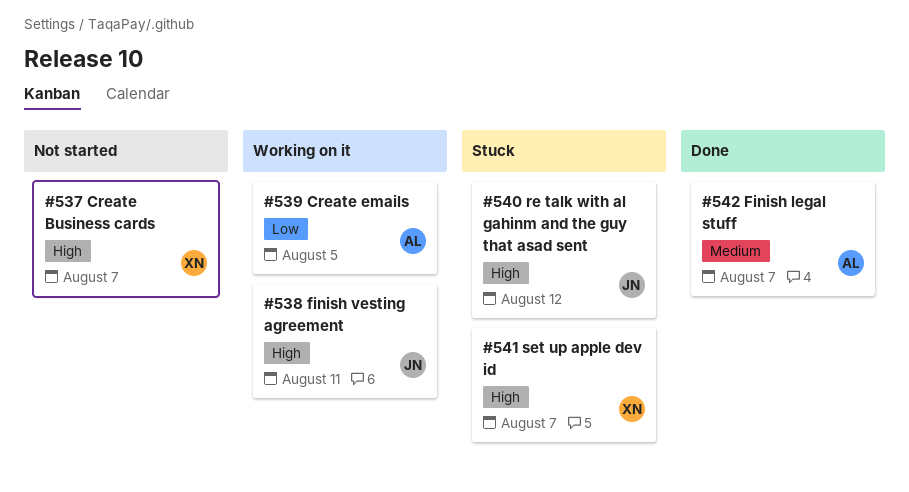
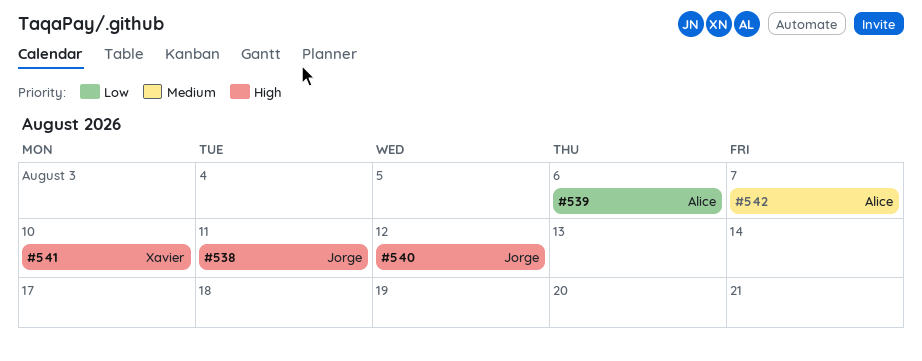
#537: present -> none
#539, due: Aug 5 -> Aug 6
#541, due: Aug 7 -> Aug 10

